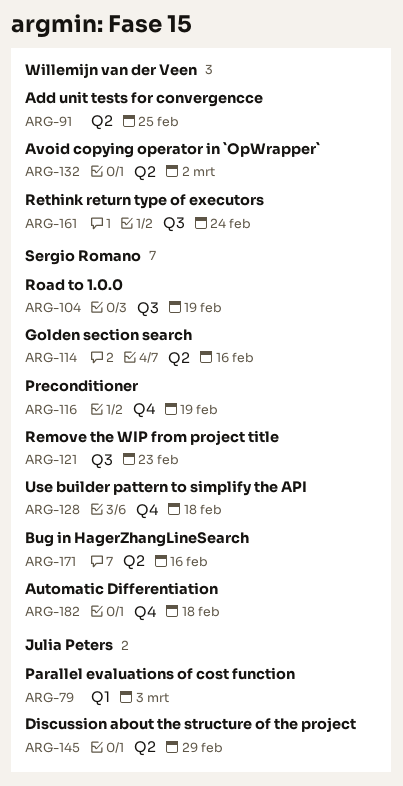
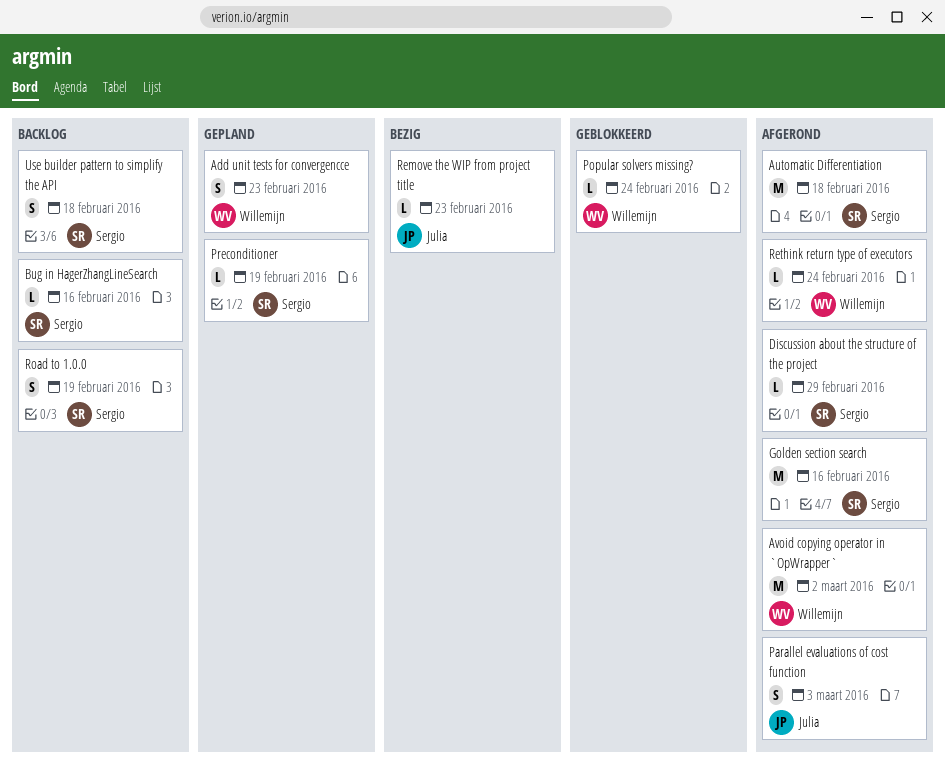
Add unit tests for convergencce, due: Feb 25 -> Feb 23
Discussion about the structure of the project, owner: Julia Peters -> Sergio Romano
Popular solvers missing?: none -> present
Remove the WIP from project title, owner: Sergio Romano -> Julia Peters

